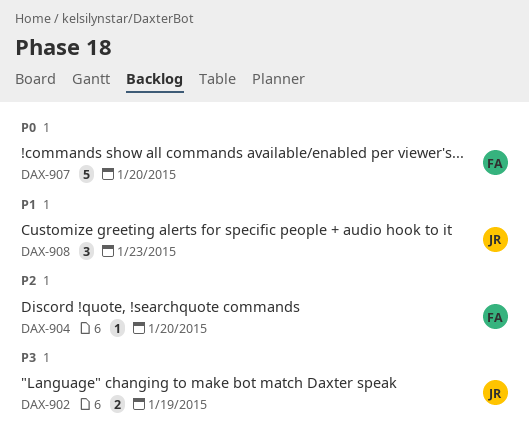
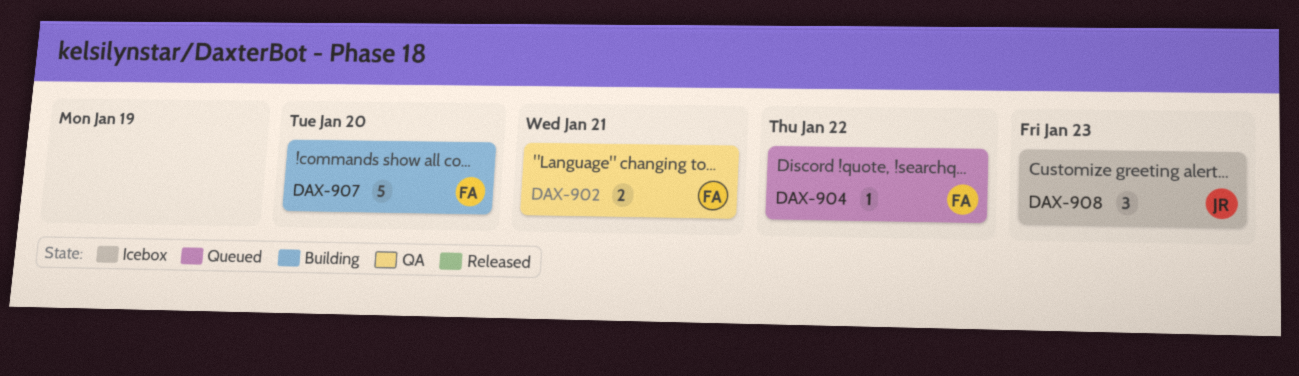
DAX-902, owner: JR -> FA
DAX-902, due: Jan 19 -> Jan 21
DAX-904, due: Jan 20 -> Jan 22

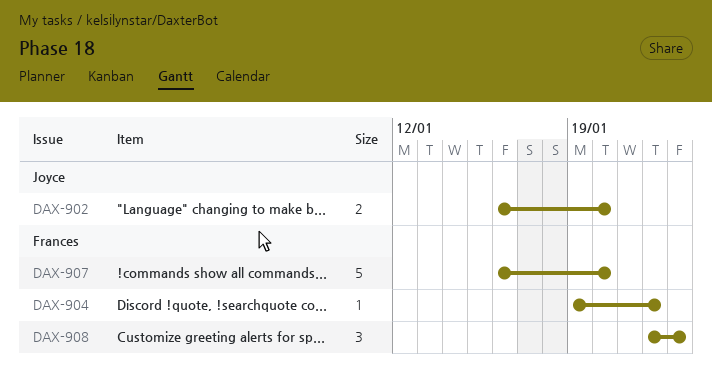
DAX-902, owner: Frances -> Joyce
DAX-902, due: Jan 21 -> Jan 20
DAX-908, owner: Joyce -> Frances

